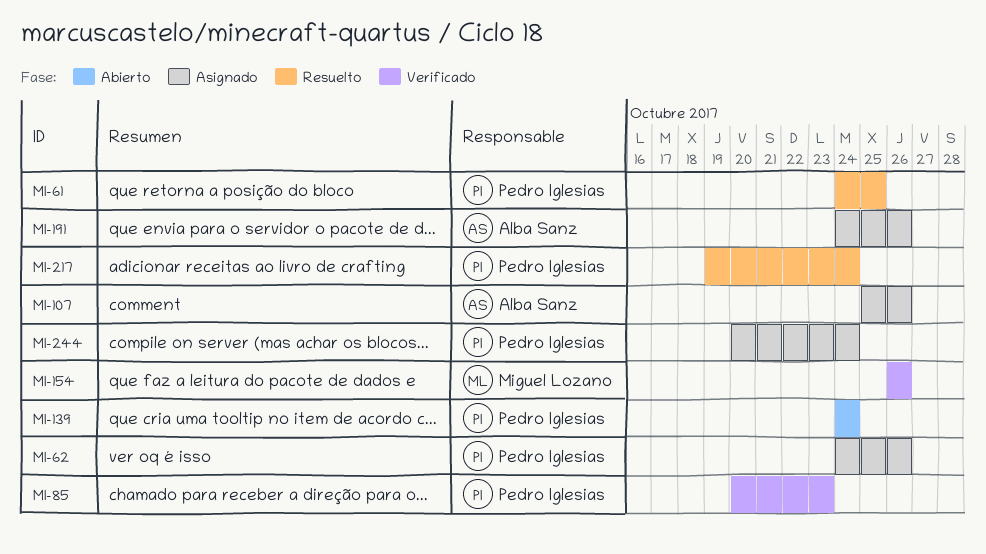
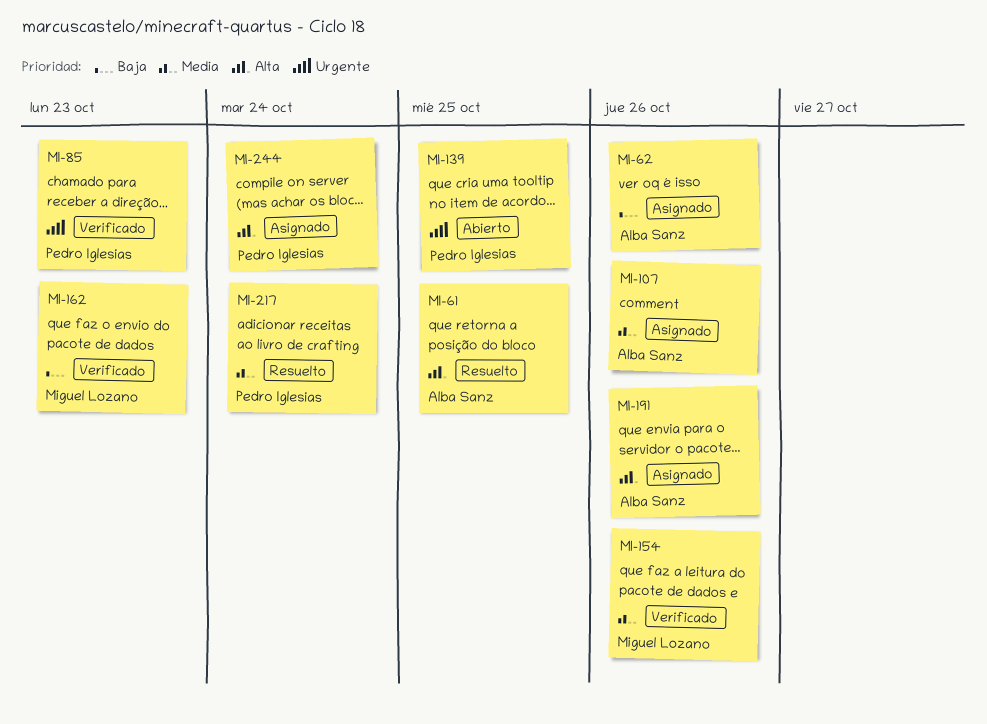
MI-61, owner: Pedro Iglesias -> Alba Sanz
MI-62, owner: Pedro Iglesias -> Alba Sanz
MI-139, due: Oct 24 -> Oct 25
MI-162: none -> present

